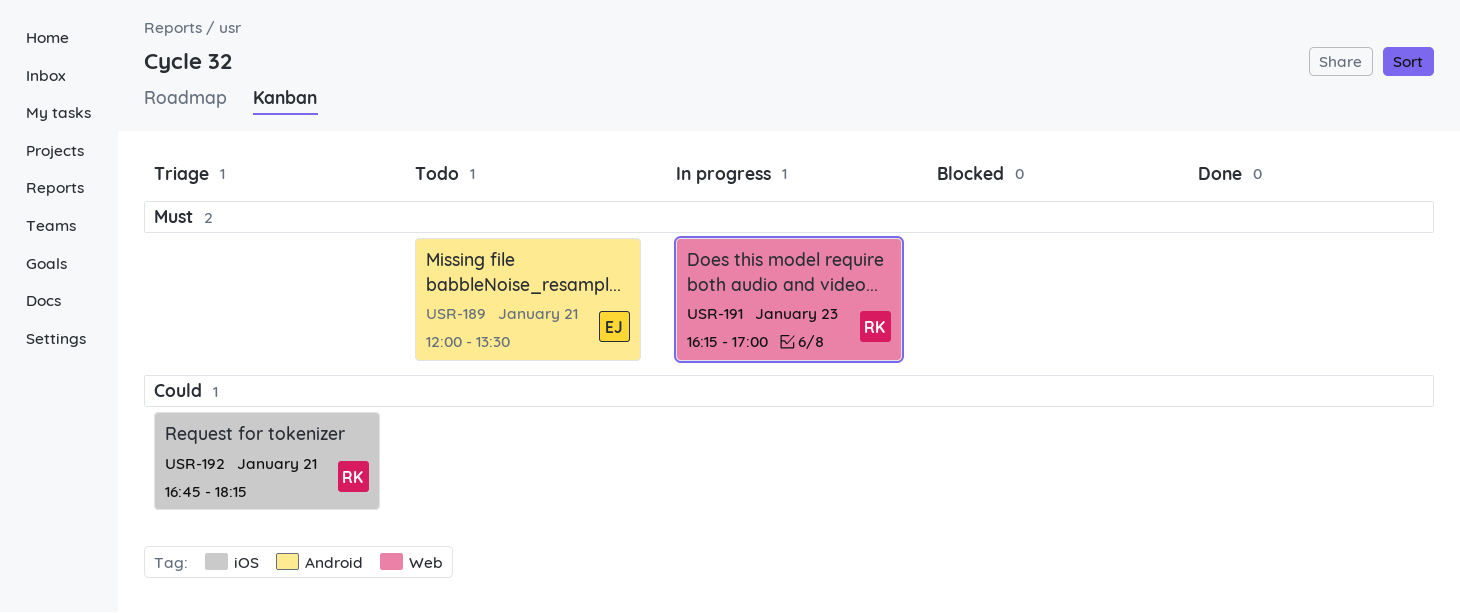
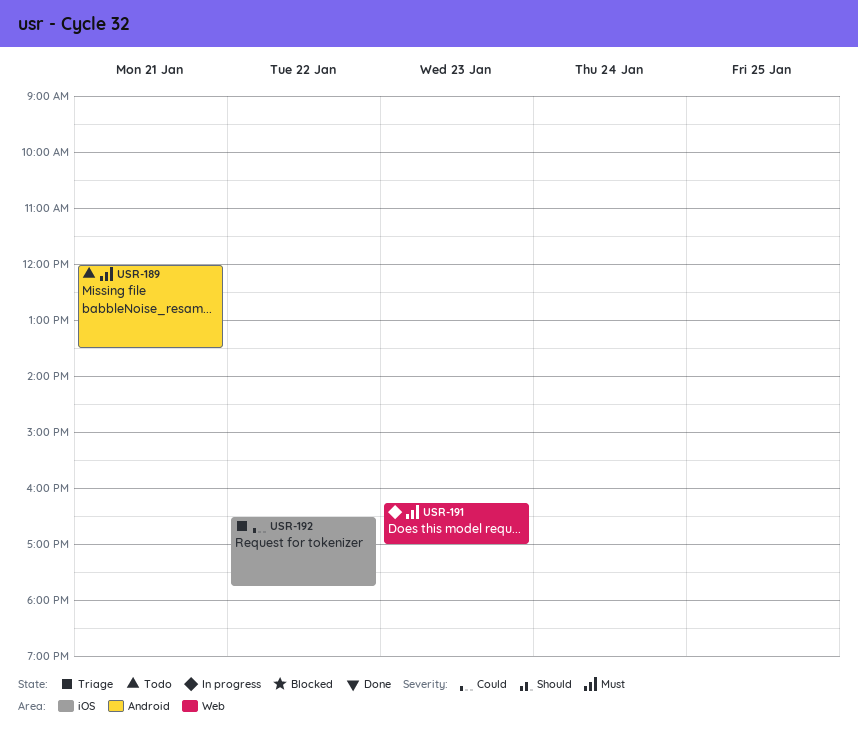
USR-192, day: Jan 21 -> Jan 22
USR-192, begins: 16:45 -> 16:30
USR-192, ends: 18:15 -> 17:45

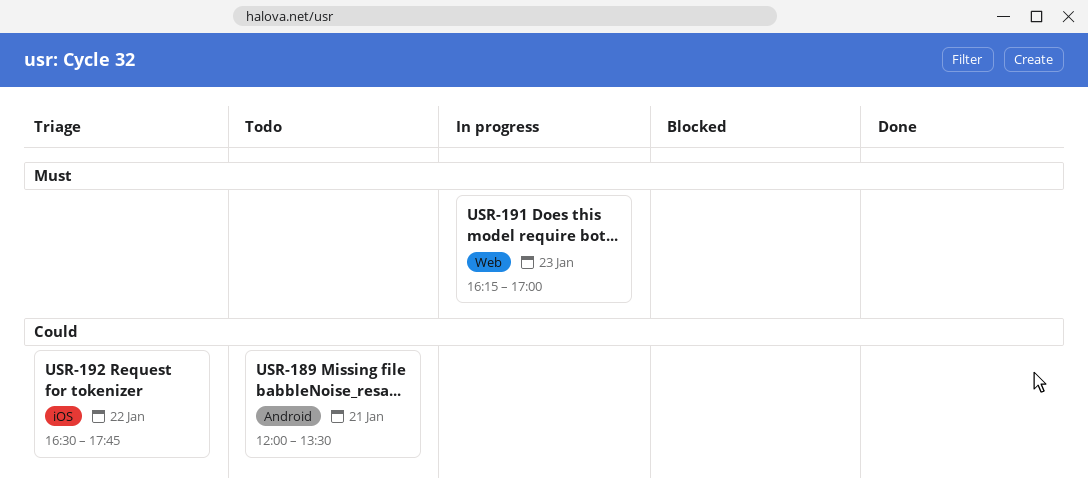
USR-189, priority: Must -> Could

